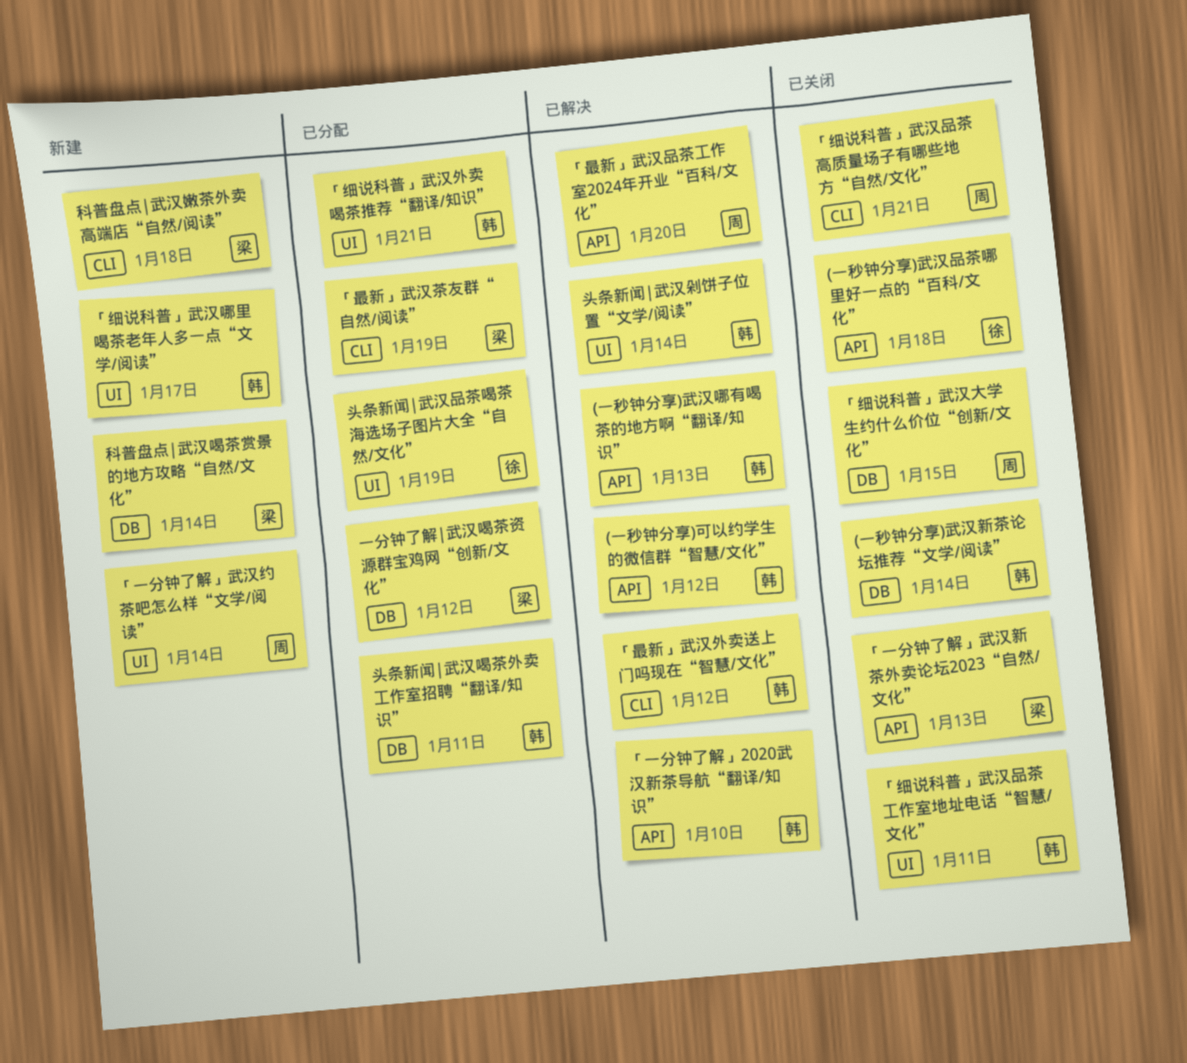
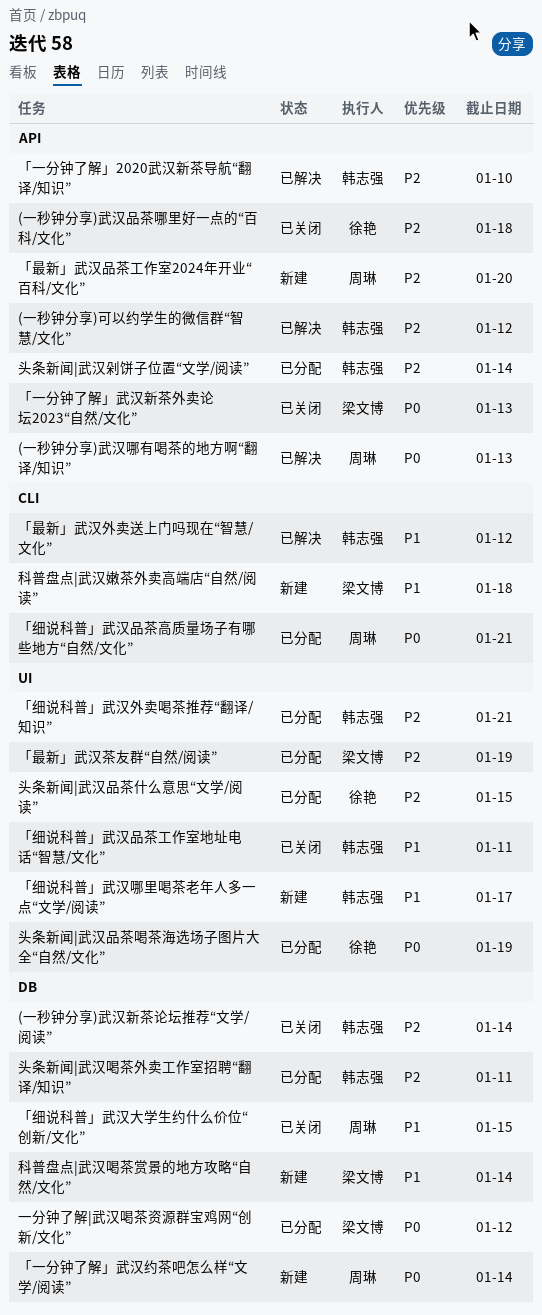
(一秒钟分享)武汉哪有喝茶的地方啊“翻译/知识”, owner: 韩志强 -> 周琳
「一分钟了解」武汉约茶吧怎么样“文学/阅读”, label: UI -> DB
「最新」武汉品茶工作室2024年开业“百科/文化”, status: 已解决 -> 新建
「最新」武汉茶友群“自然/阅读”, label: CLI -> UI
「细说科普」武汉品茶高质量场子有哪些地方“自然/文化”, status: 已关闭 -> 已分配
头条新闻|武汉剁饼子位置“文学/阅读”, status: 已解决 -> 已分配
头条新闻|武汉剁饼子位置“文学/阅读”, label: UI -> API
头条新闻|武汉品茶什么意思“文学/阅读”: none -> present

